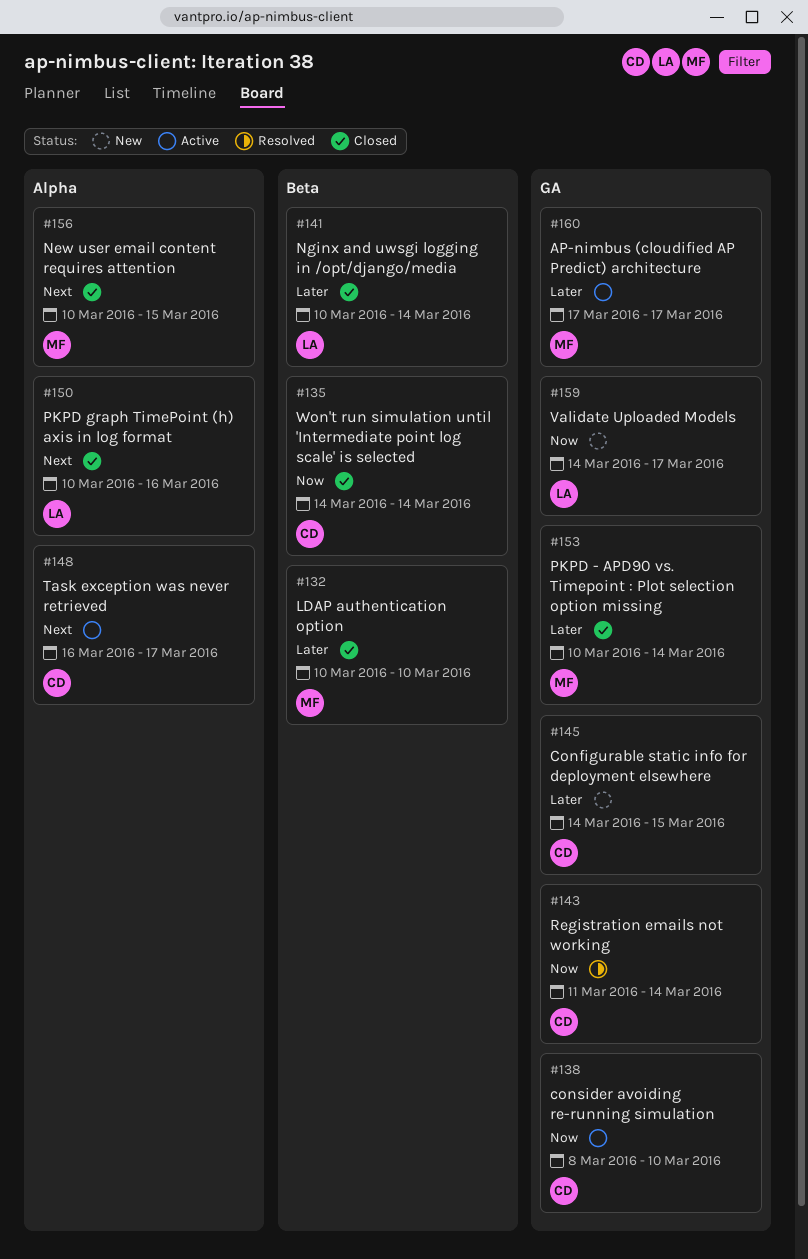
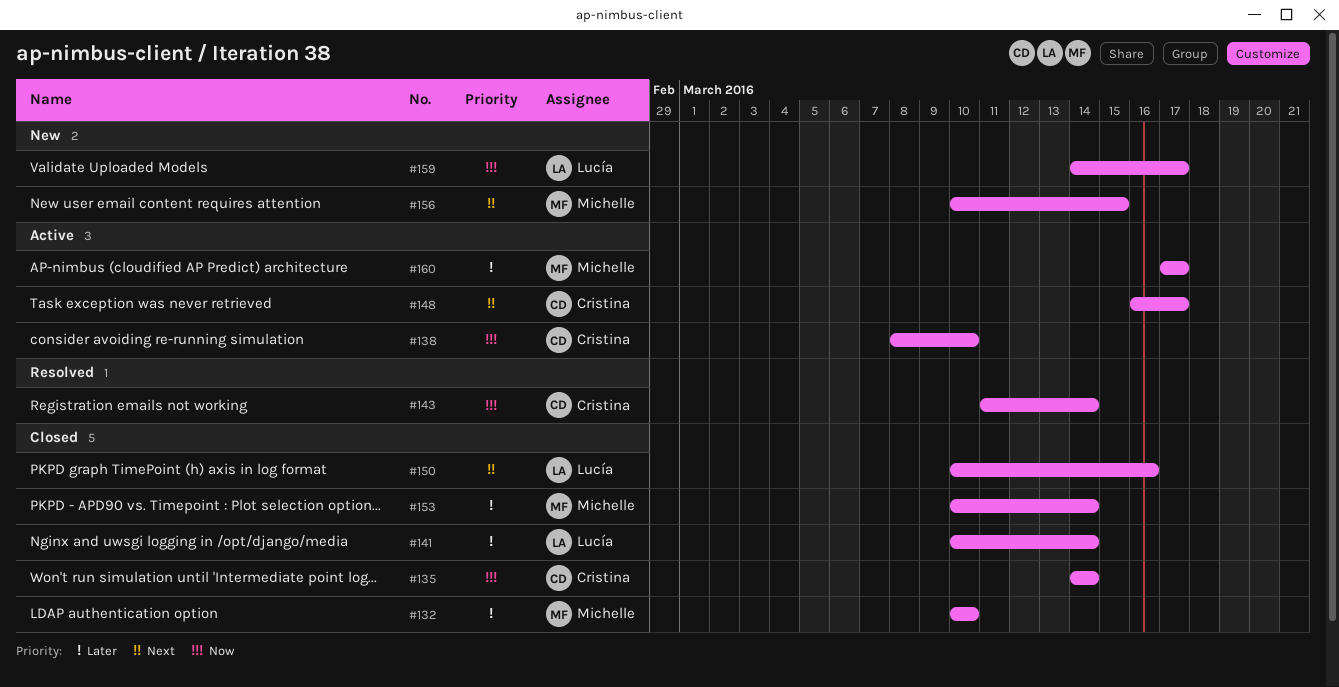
#145: present -> none
#156, status: Closed -> New

